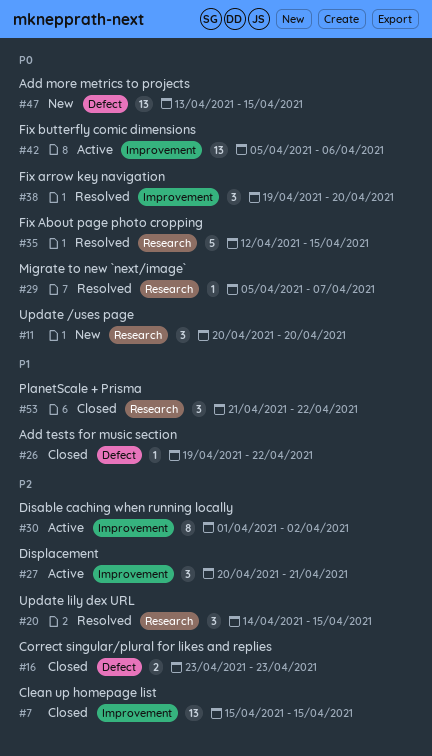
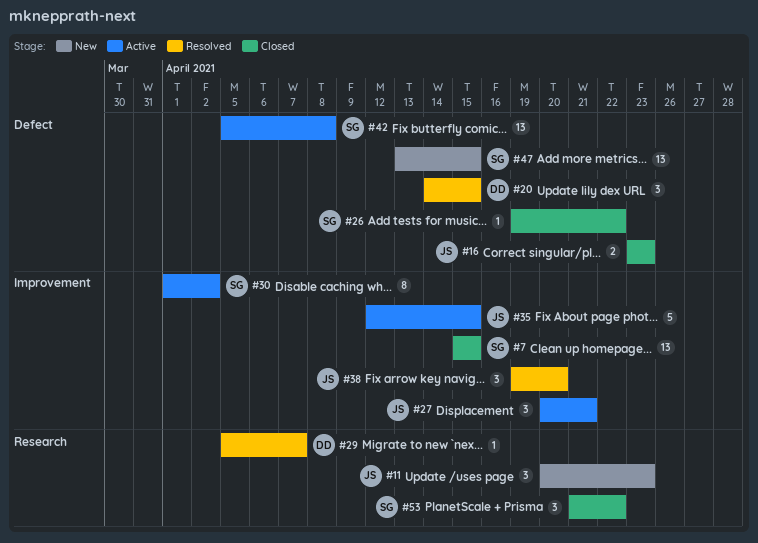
#11, due: Apr 20 -> Apr 23
#20, label: Research -> Defect
#35, status: Resolved -> Active
#35, label: Research -> Improvement
#42, label: Improvement -> Defect
#42, due: Apr 6 -> Apr 8

